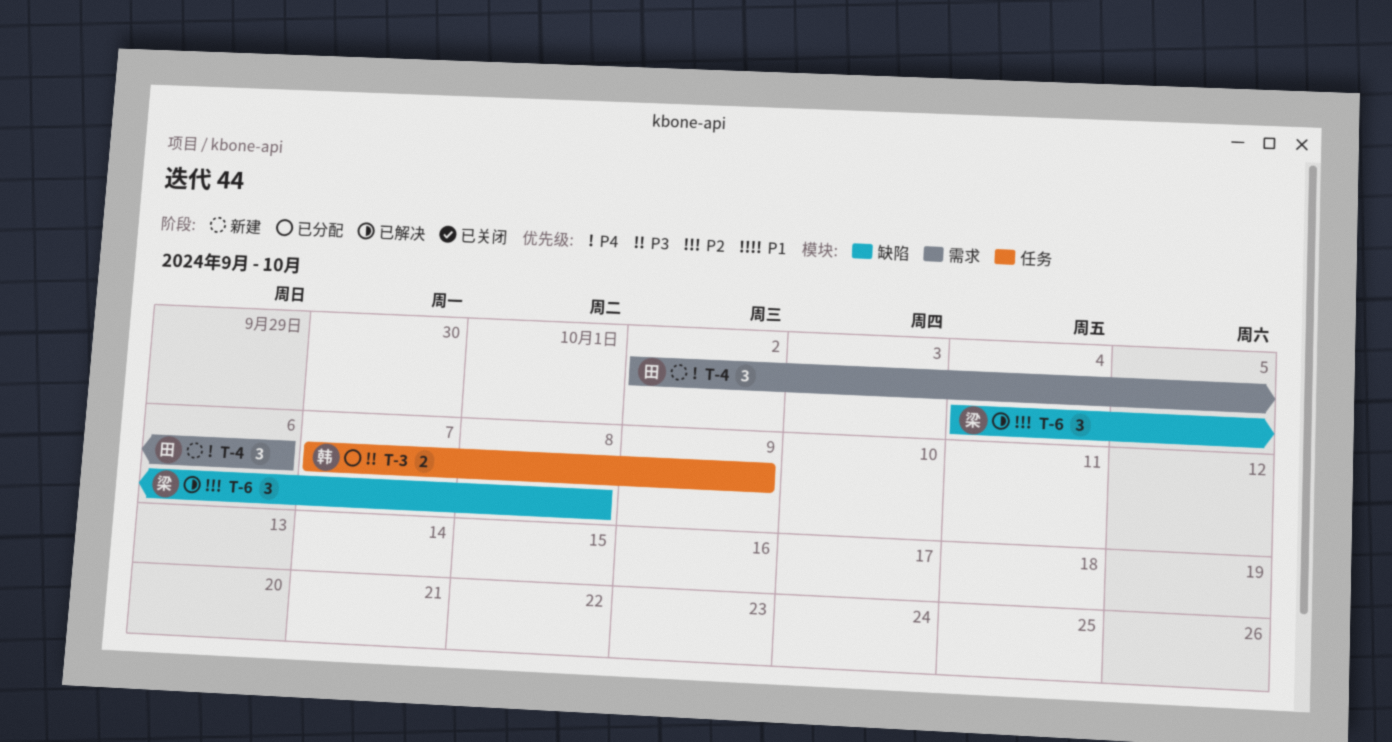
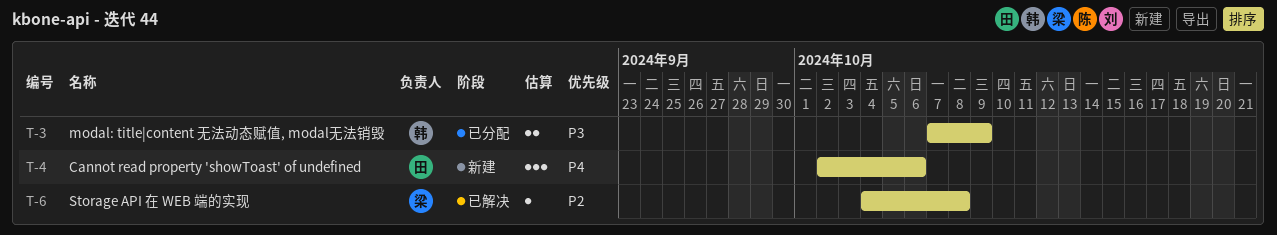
T-6, estimate: 3 -> 1

